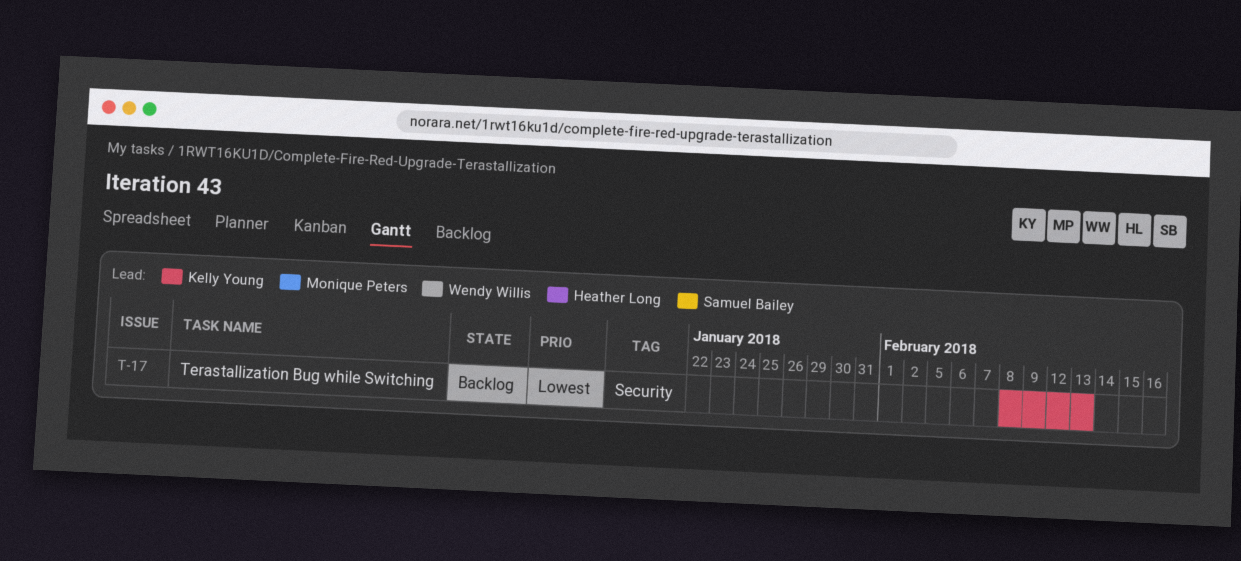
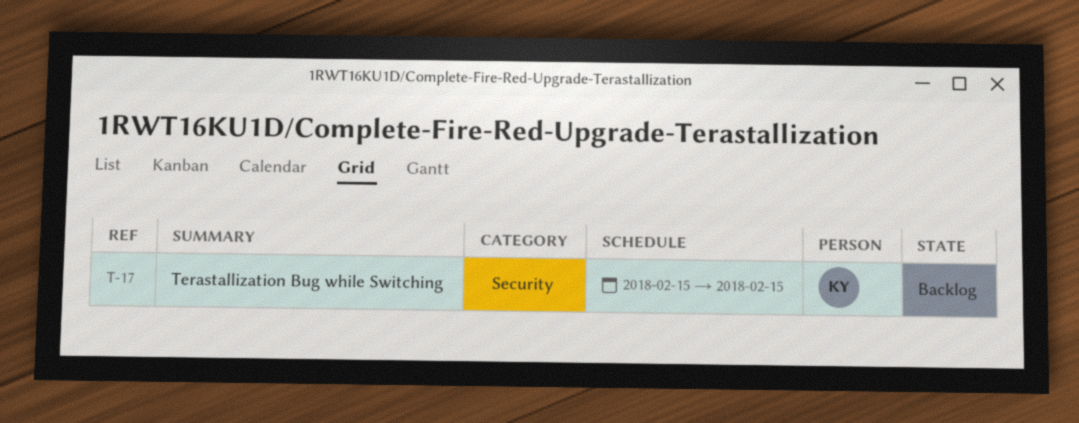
T-17, start: Feb 8 -> Feb 15
T-17, due: Feb 13 -> Feb 15

